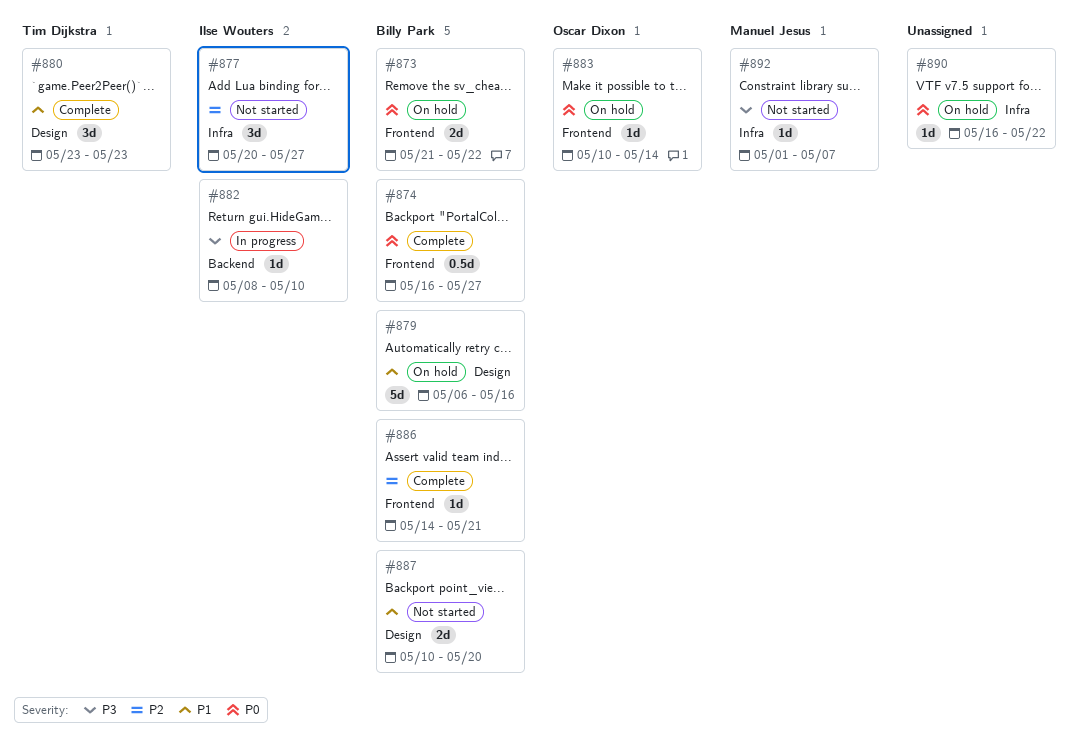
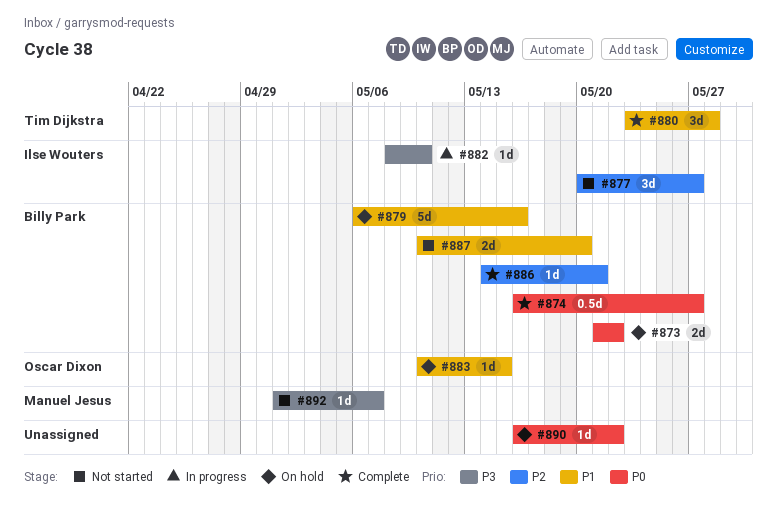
#880, due: May 23 -> May 28
#883, priority: P0 -> P1
#883, due: May 14 -> May 15

